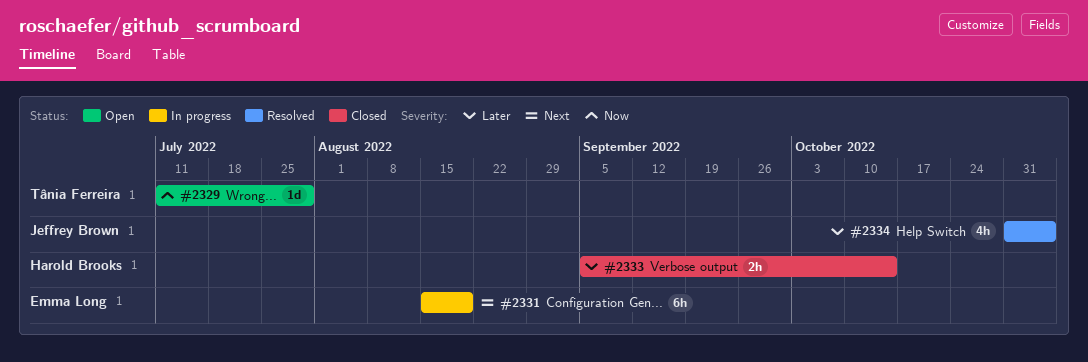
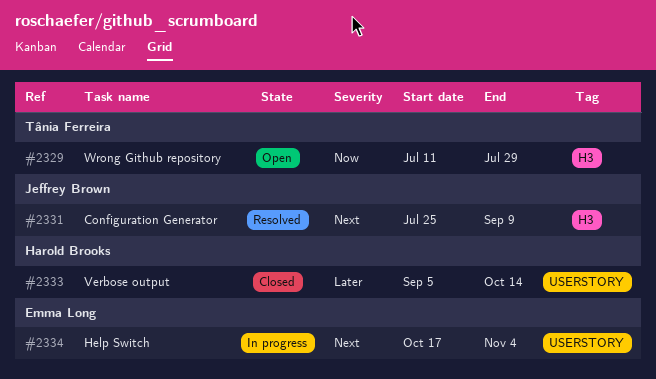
#2331, status: In progress -> Resolved
#2331, owner: Emma Long -> Jeffrey Brown
#2331, start: Aug 15 -> Jul 25
#2331, due: Aug 19 -> Sep 9
#2334, status: Resolved -> In progress
#2334, owner: Jeffrey Brown -> Emma Long
#2334, priority: Later -> Next
#2334, start: Oct 31 -> Oct 17

